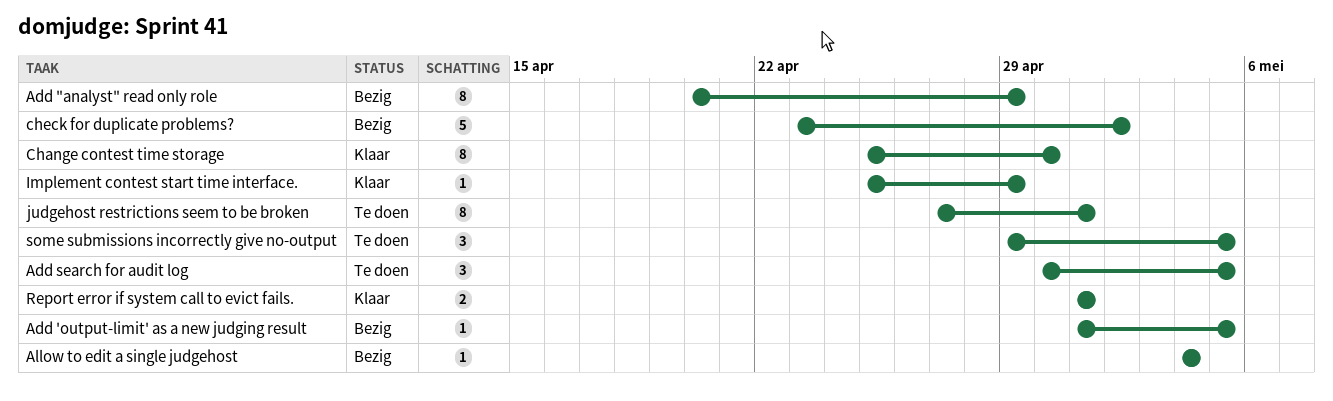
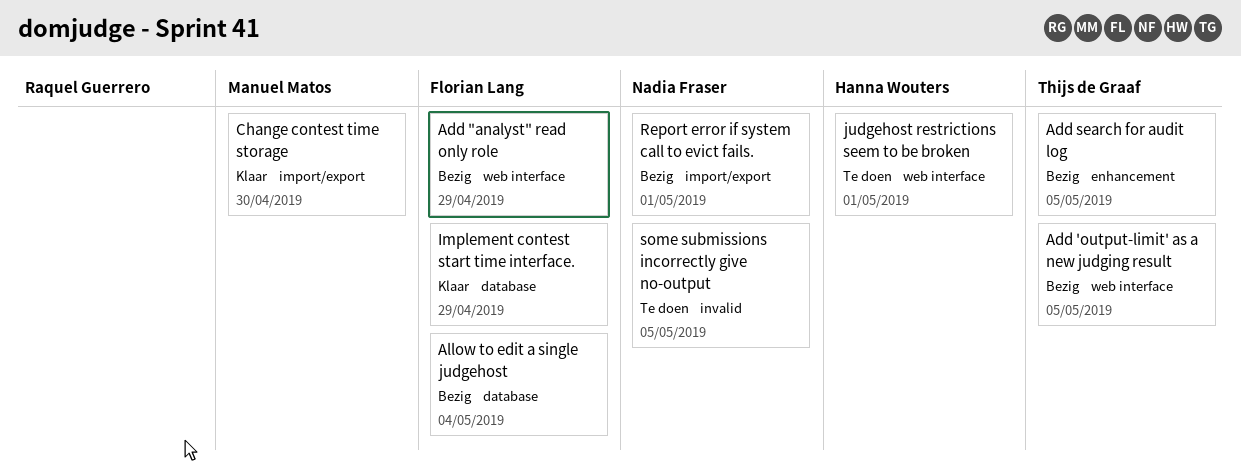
Add search for audit log, status: Te doen -> Bezig
check for duplicate problems?: present -> none
Report error if system call to evict fails., status: Klaar -> Bezig

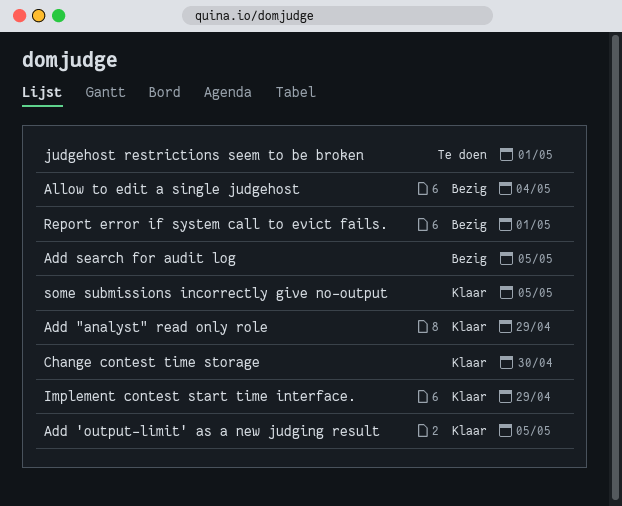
Add "analyst" read only role, status: Bezig -> Klaar
Add 'output-limit' as a new judging result, status: Bezig -> Klaar
some submissions incorrectly give no-output, status: Te doen -> Klaar

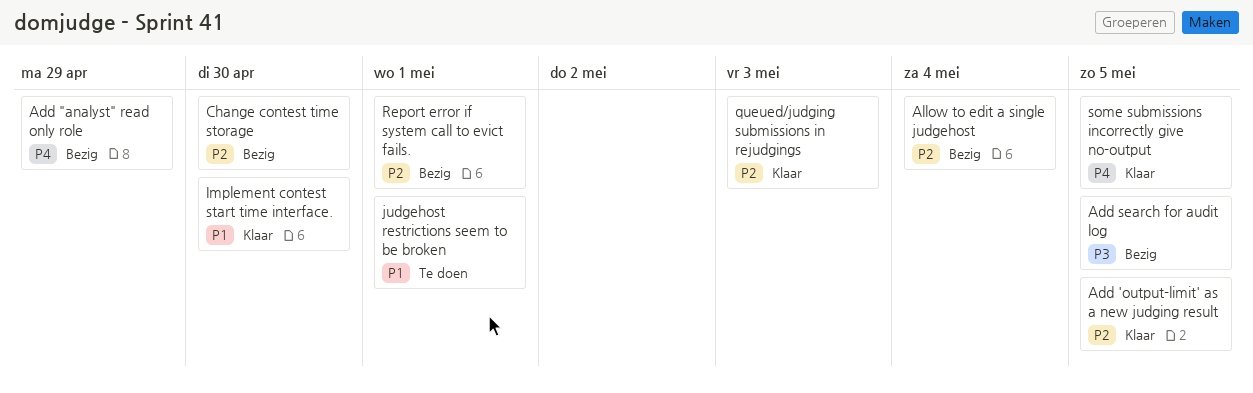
Add "analyst" read only role, status: Klaar -> Bezig
Change contest time storage, status: Klaar -> Bezig
Implement contest start time interface., due: Apr 29 -> Apr 30
queued/judging submissions in rejudgings: none -> present

